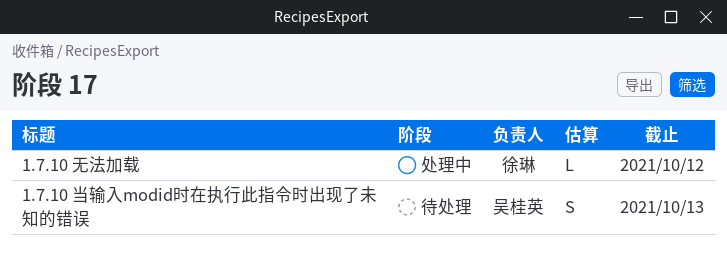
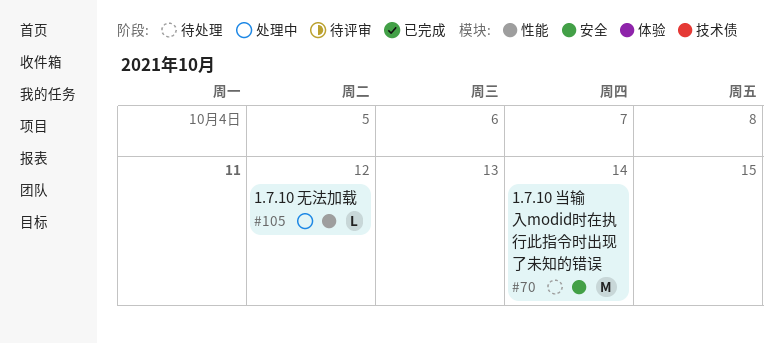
1.7.10 当输入modid时在执行此指令时出现了未知的错误, estimate: S -> M
1.7.10 当输入modid时在执行此指令时出现了未知的错误, due: Oct 13 -> Oct 14

